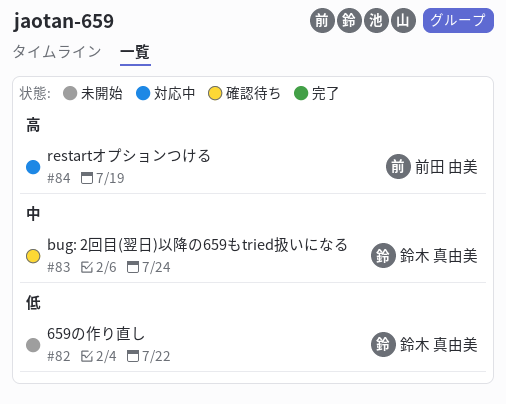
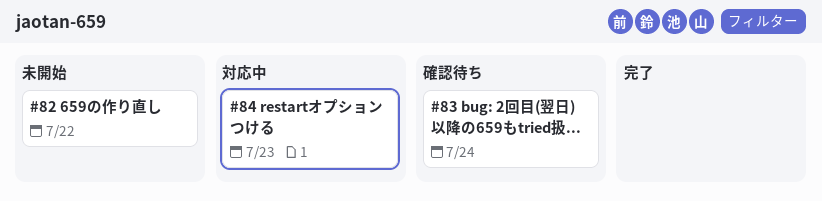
#84, due: Jul 19 -> Jul 23

